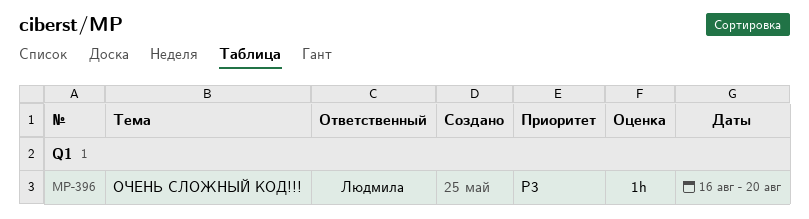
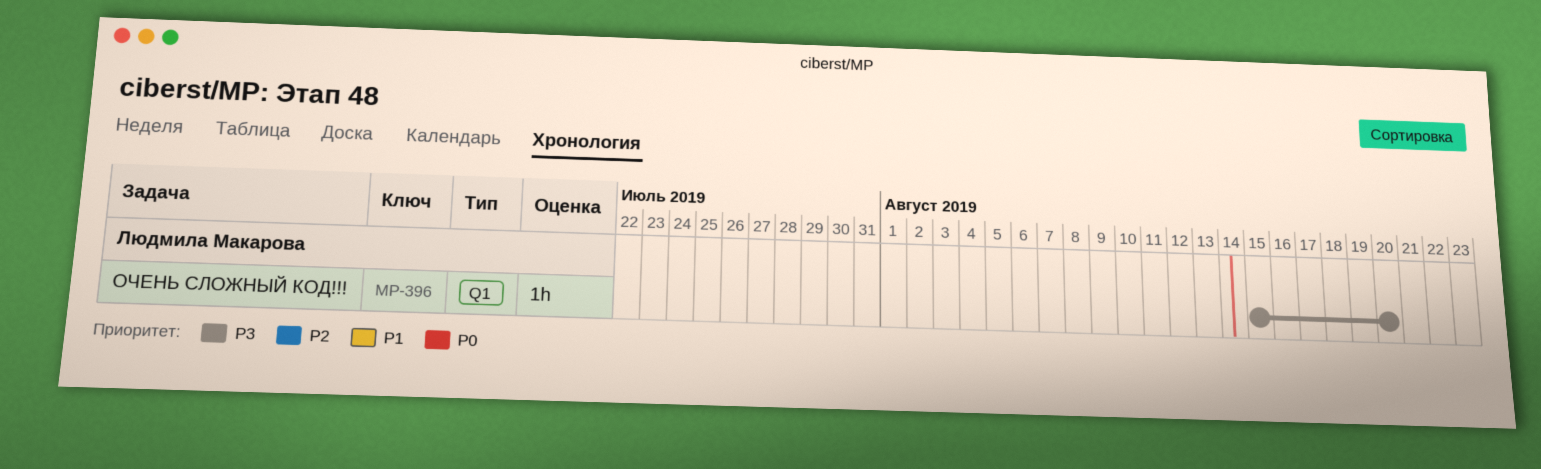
MP-396, start: Aug 16 -> Aug 15

